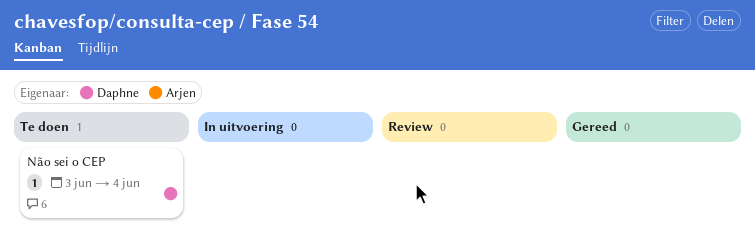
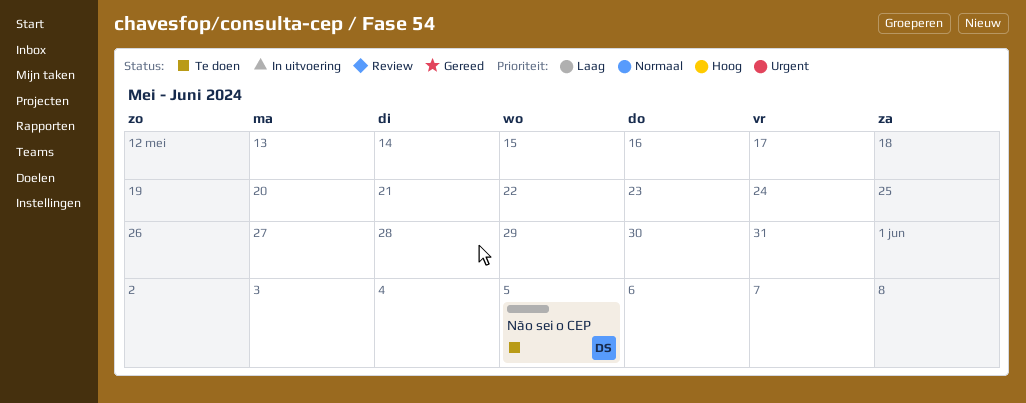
Não sei o CEP, due: Jun 4 -> Jun 5

